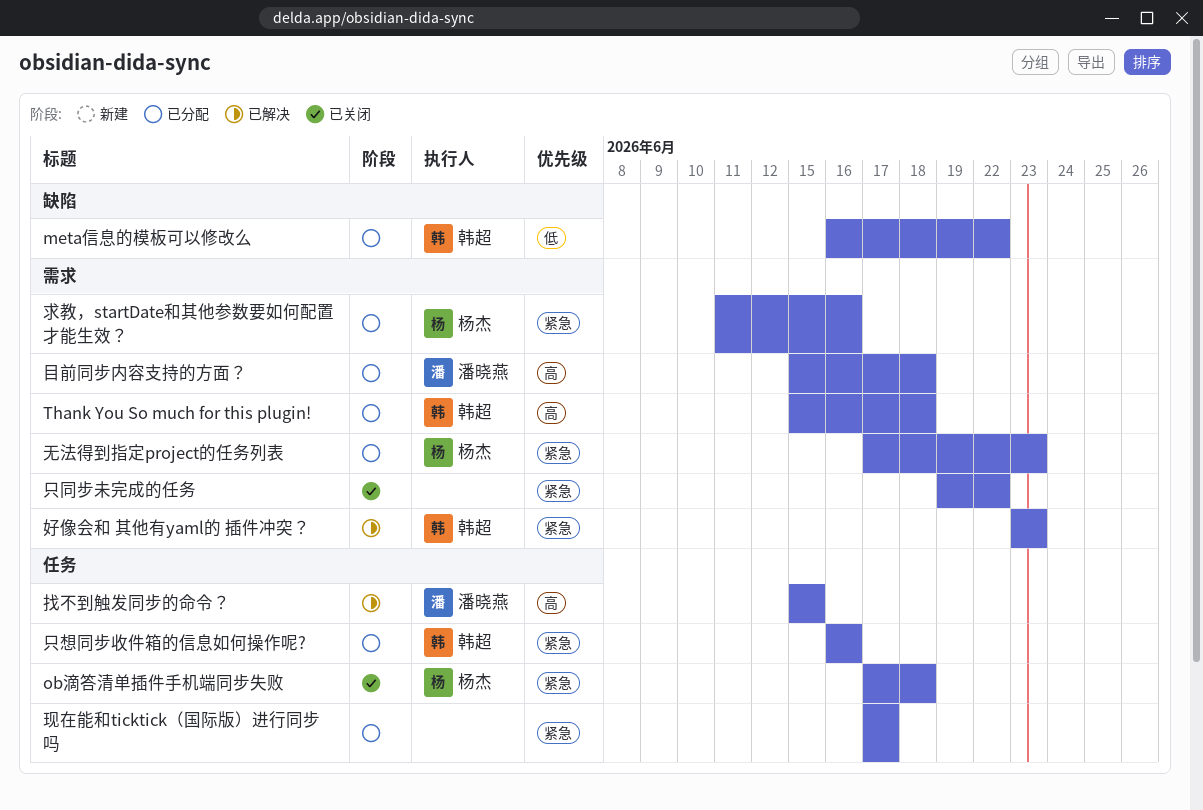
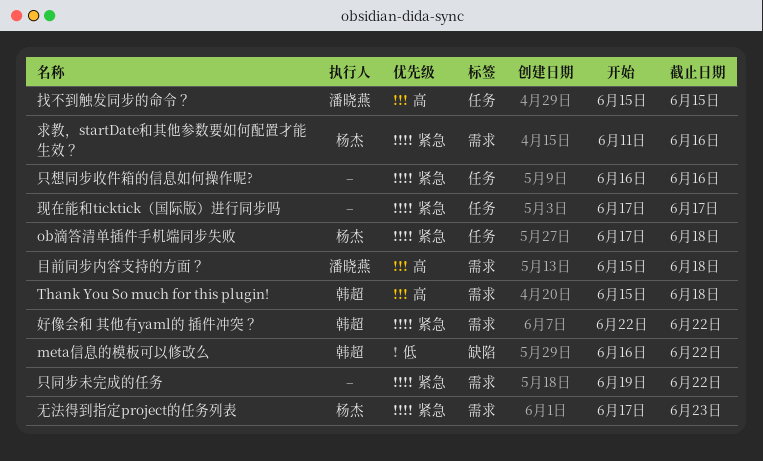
只想同步收件箱的信息如何操作呢?, owner: 韩超 -> none
好像会和 其他有yaml的 插件冲突？, start: Jun 23 -> Jun 22
好像会和 其他有yaml的 插件冲突？, due: Jun 23 -> Jun 22

